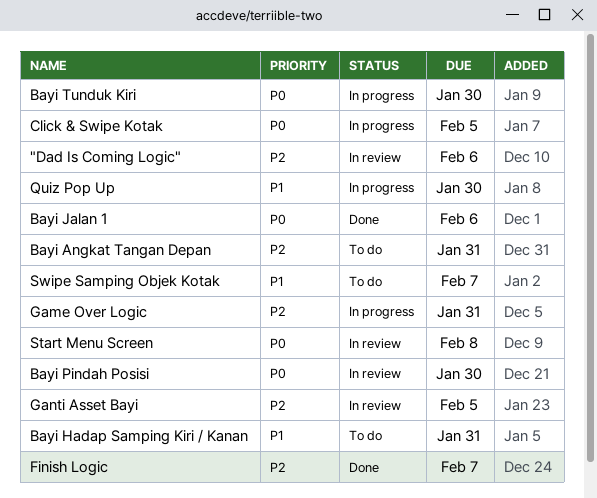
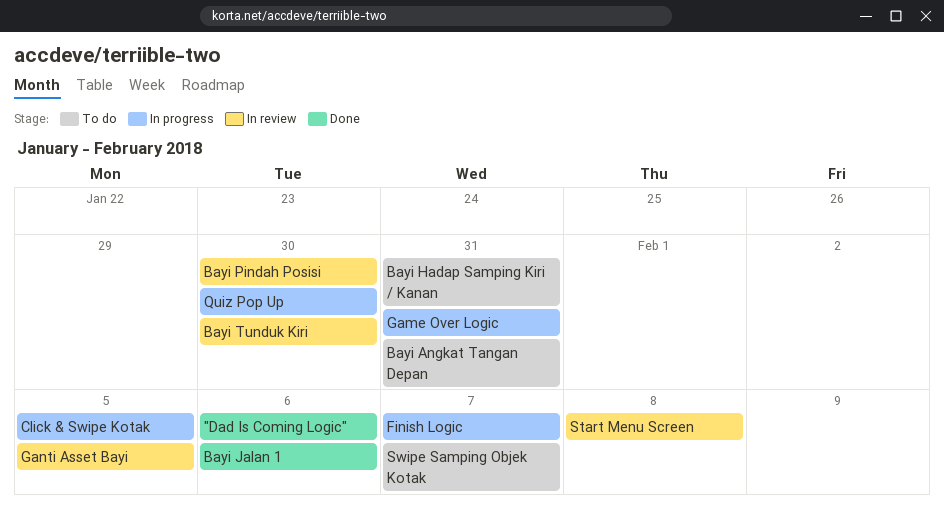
"Dad Is Coming Logic", status: In review -> Done
Bayi Tunduk Kiri, status: In progress -> In review
Finish Logic, status: Done -> In progress

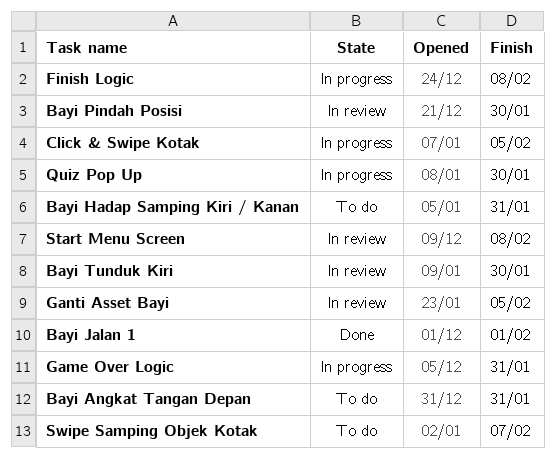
"Dad Is Coming Logic": present -> none
Bayi Jalan 1, due: Feb 6 -> Feb 1
Finish Logic, due: Feb 7 -> Feb 8

